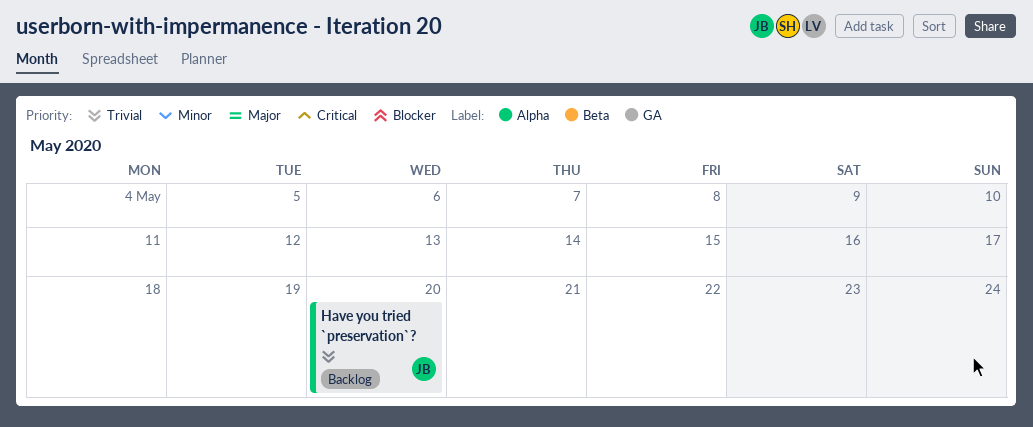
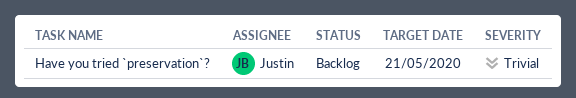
Have you tried `preservation`?, due: May 20 -> May 21

